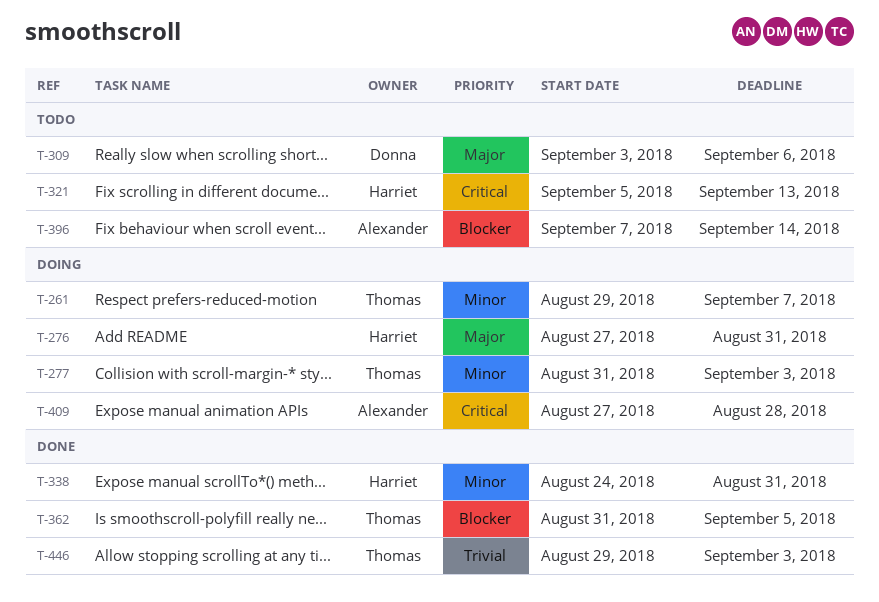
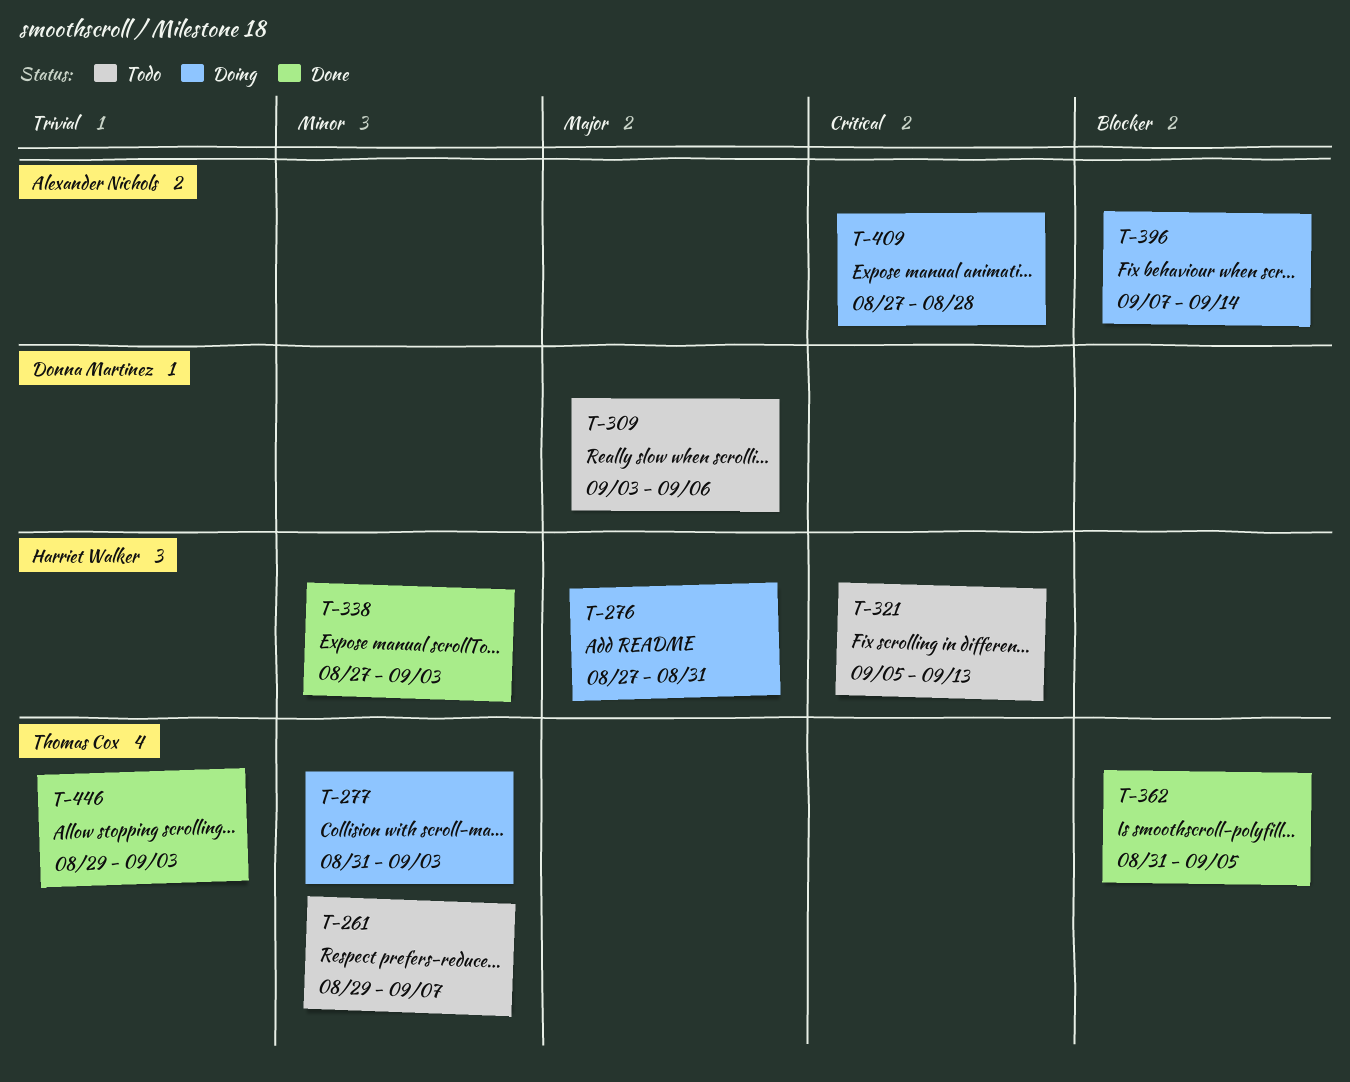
T-261, status: Doing -> Todo
T-338, start: Aug 24 -> Aug 27
T-338, due: Aug 31 -> Sep 3
T-396, status: Todo -> Doing

